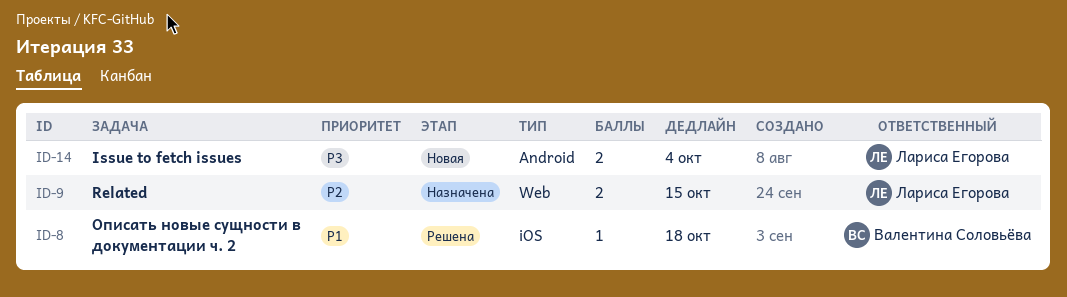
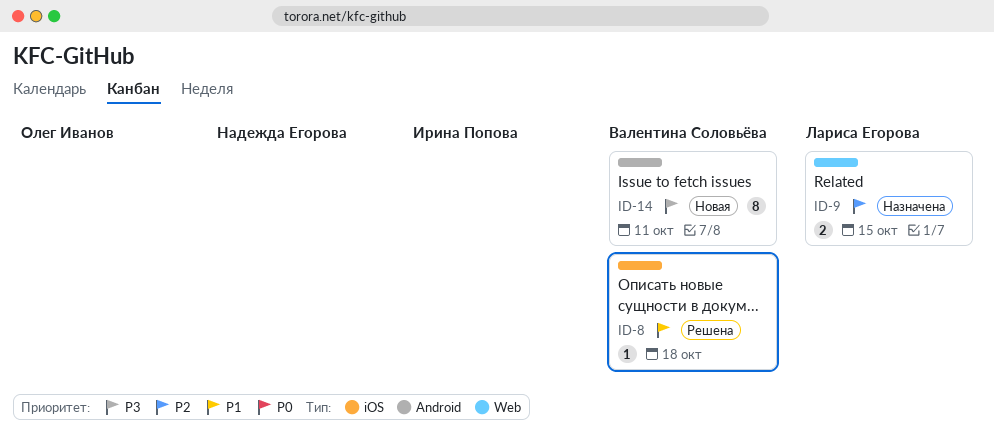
ID-14, owner: Лариса Егорова -> Валентина Соловьёва
ID-14, estimate: 2 -> 8
ID-14, due: Oct 4 -> Oct 11

